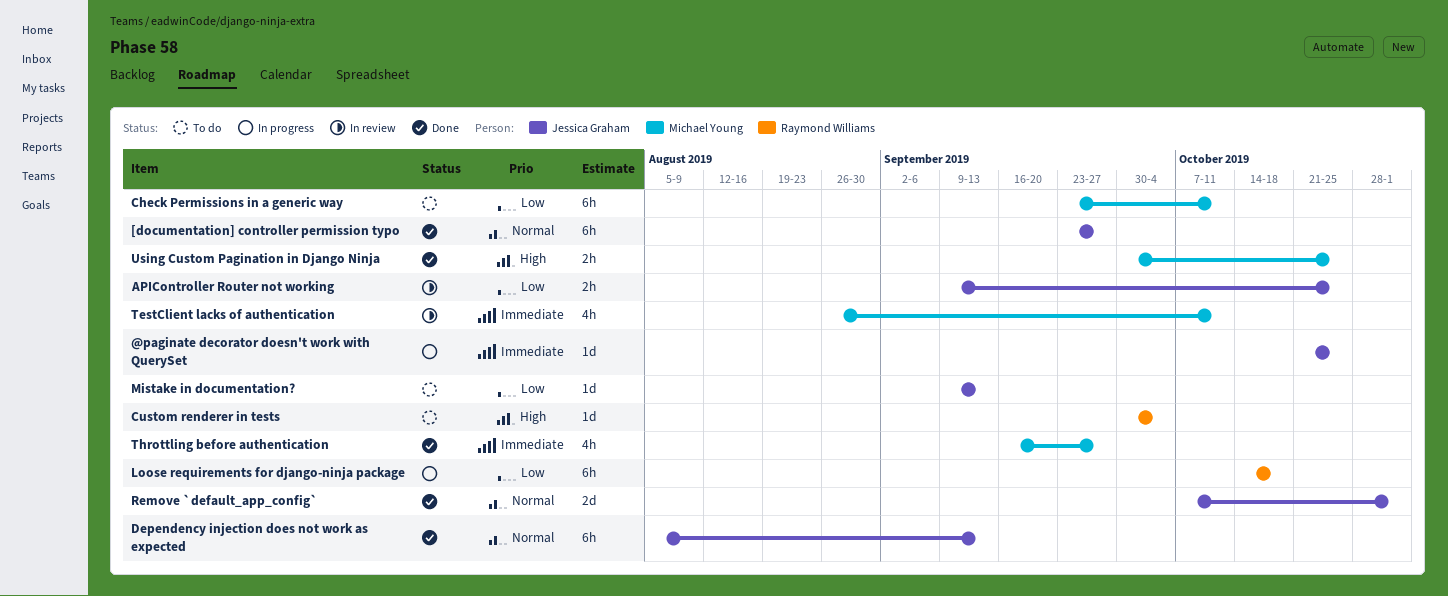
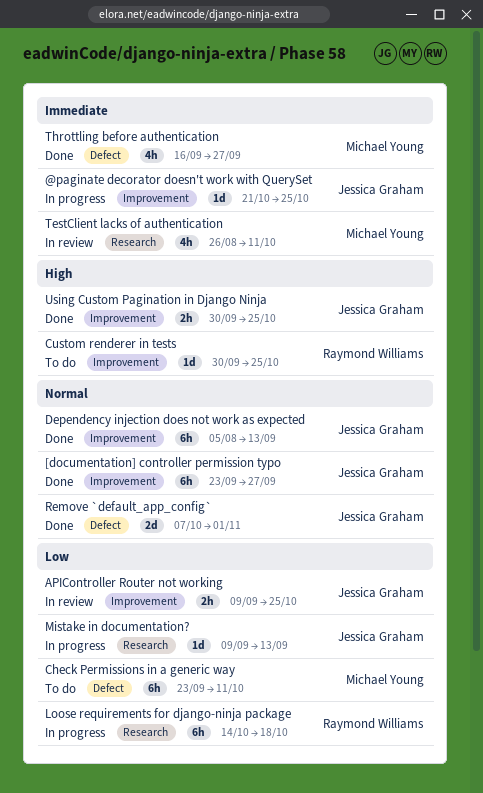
Custom renderer in tests, due: Oct 4 -> Oct 25
Mistake in documentation?, status: To do -> In progress
Using Custom Pagination in Django Ninja, owner: Michael Young -> Jessica Graham

